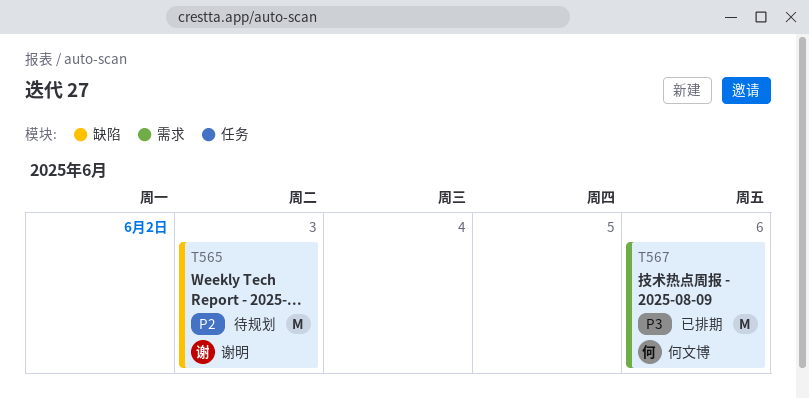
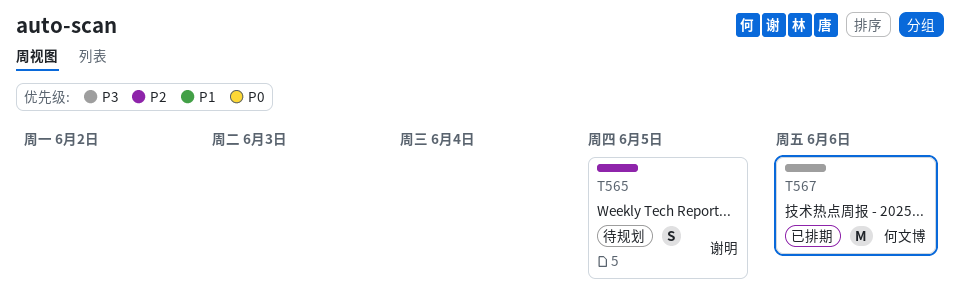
T565, estimate: M -> S
T565, due: Jun 3 -> Jun 5

